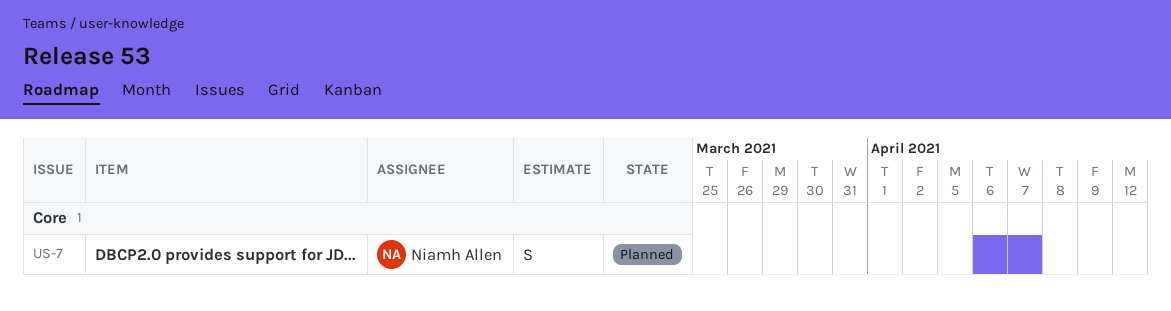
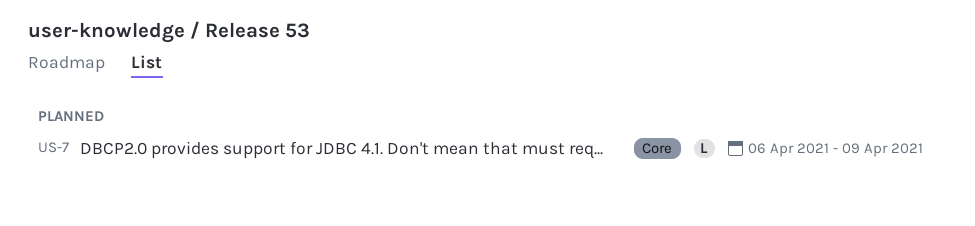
US-7, estimate: S -> L
US-7, due: Apr 7 -> Apr 9

